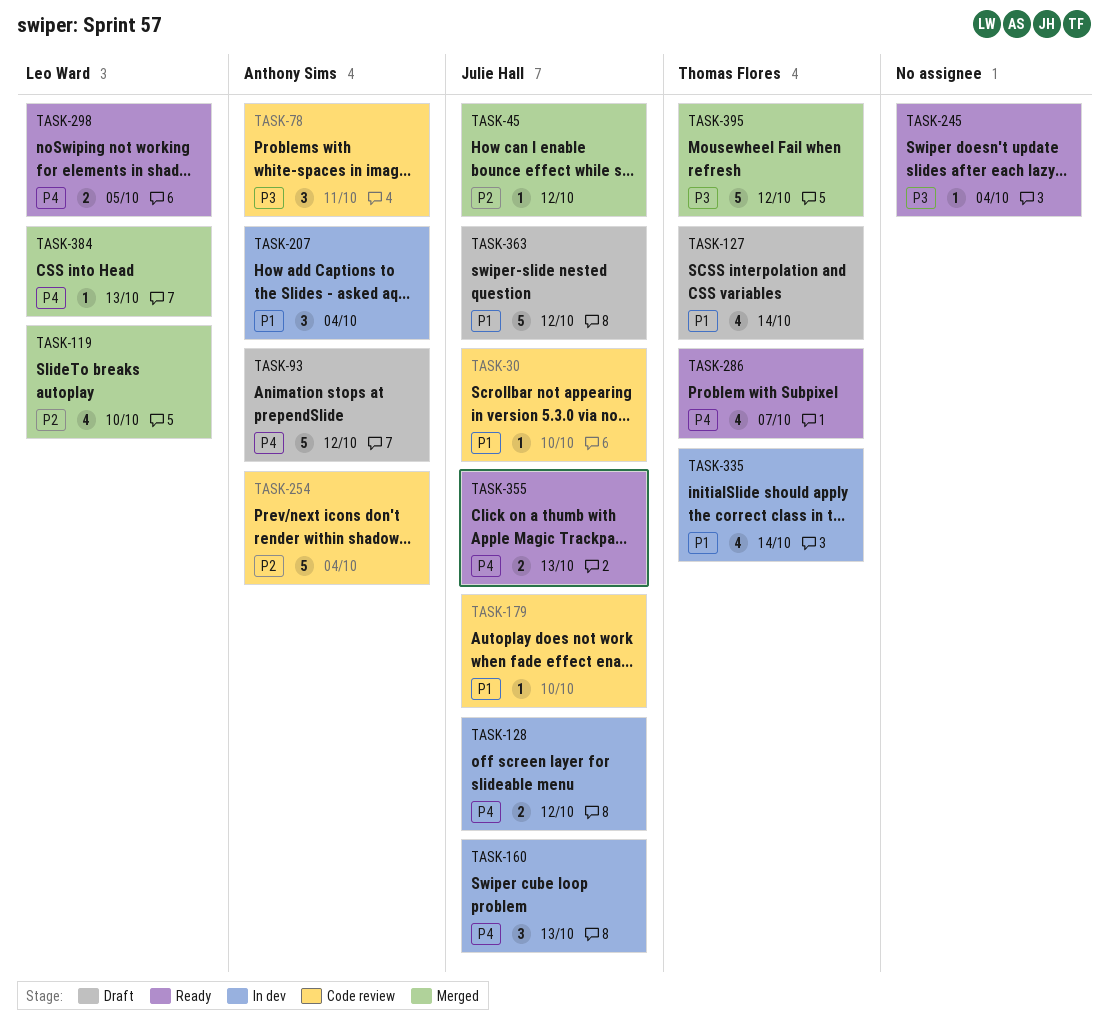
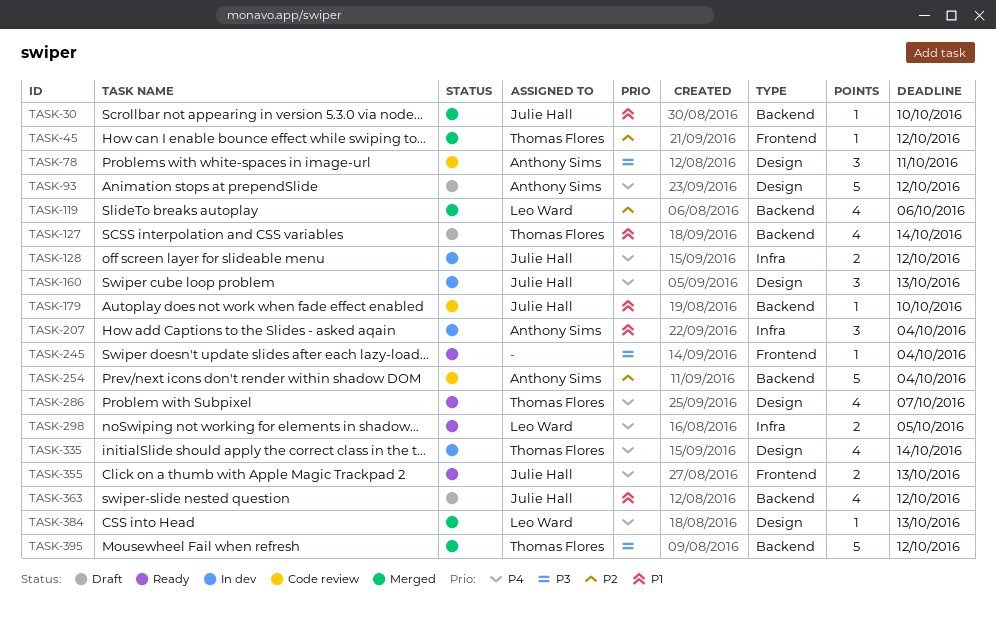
TASK-30, status: Code review -> Merged
TASK-45, owner: Julie Hall -> Thomas Flores
TASK-119, due: Oct 10 -> Oct 6
TASK-335, priority: P1 -> P4
TASK-363, estimate: 5 -> 4

